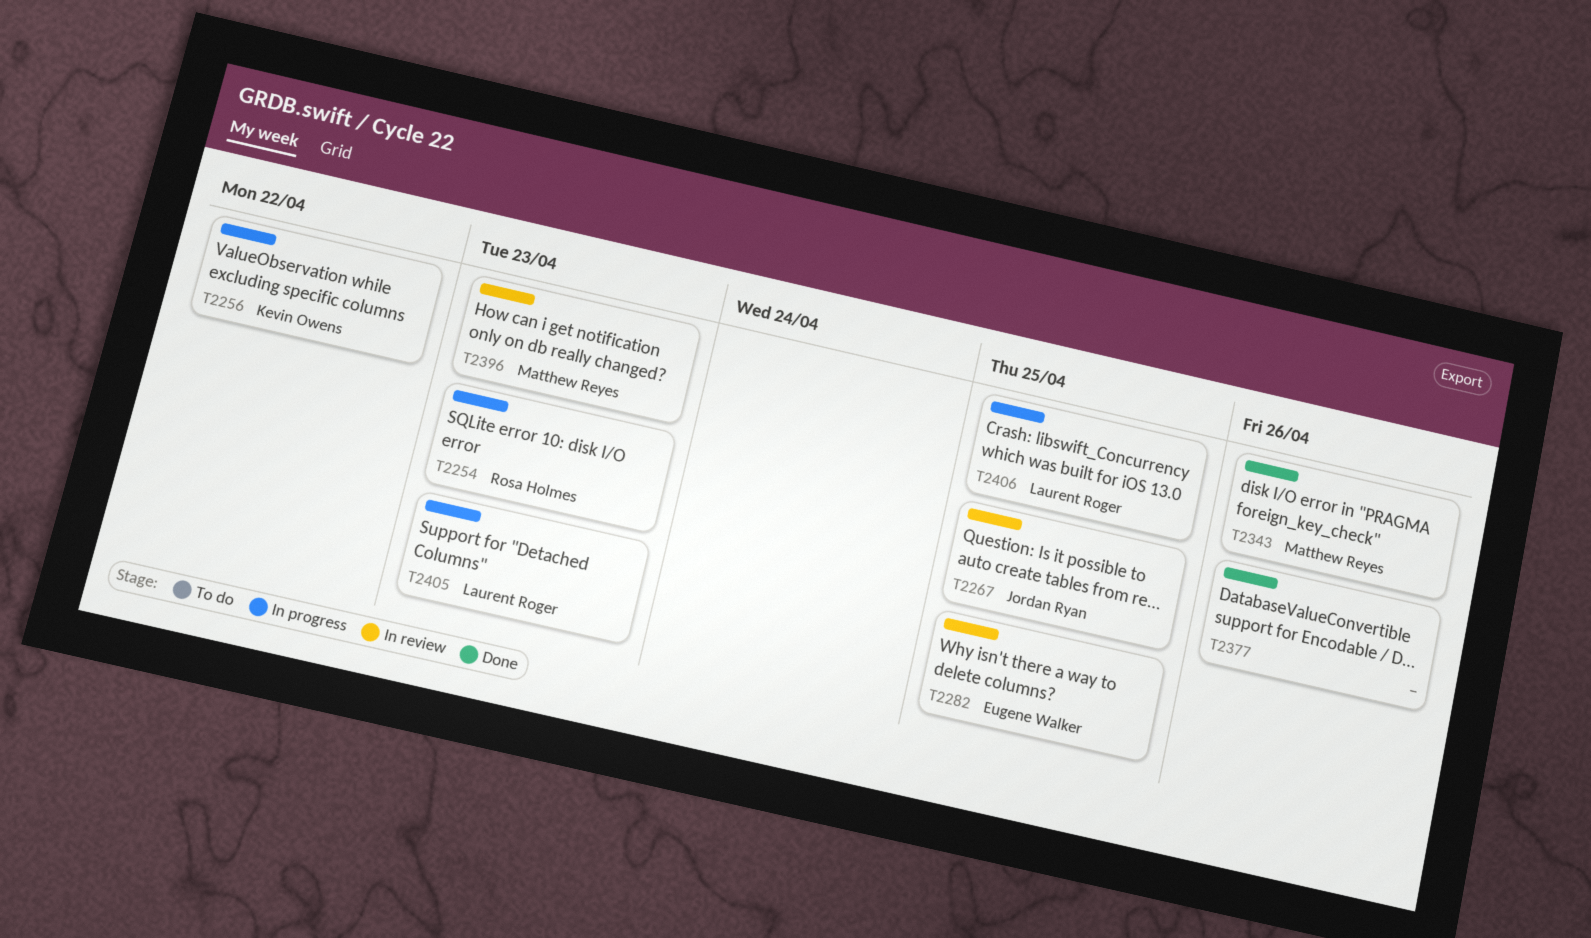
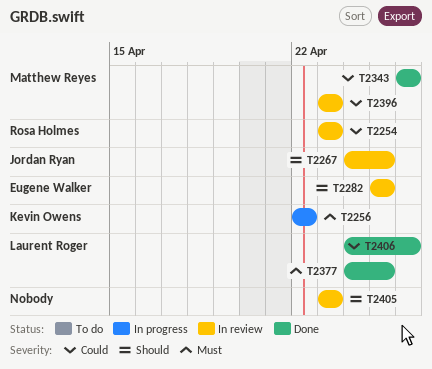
T2254, status: In progress -> In review
T2377, owner: none -> Laurent Roger
T2377, due: Apr 26 -> Apr 25
T2405, status: In progress -> In review
T2405, owner: Laurent Roger -> none
T2406, status: In progress -> Done
T2406, due: Apr 25 -> Apr 26

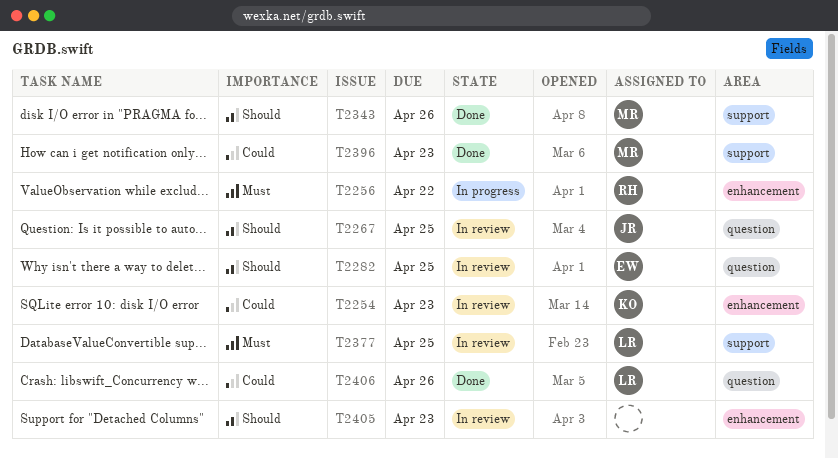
T2254, owner: Rosa Holmes -> Kevin Owens
T2256, owner: Kevin Owens -> Rosa Holmes
T2343, priority: Could -> Should
T2377, status: Done -> In review
T2396, status: In review -> Done

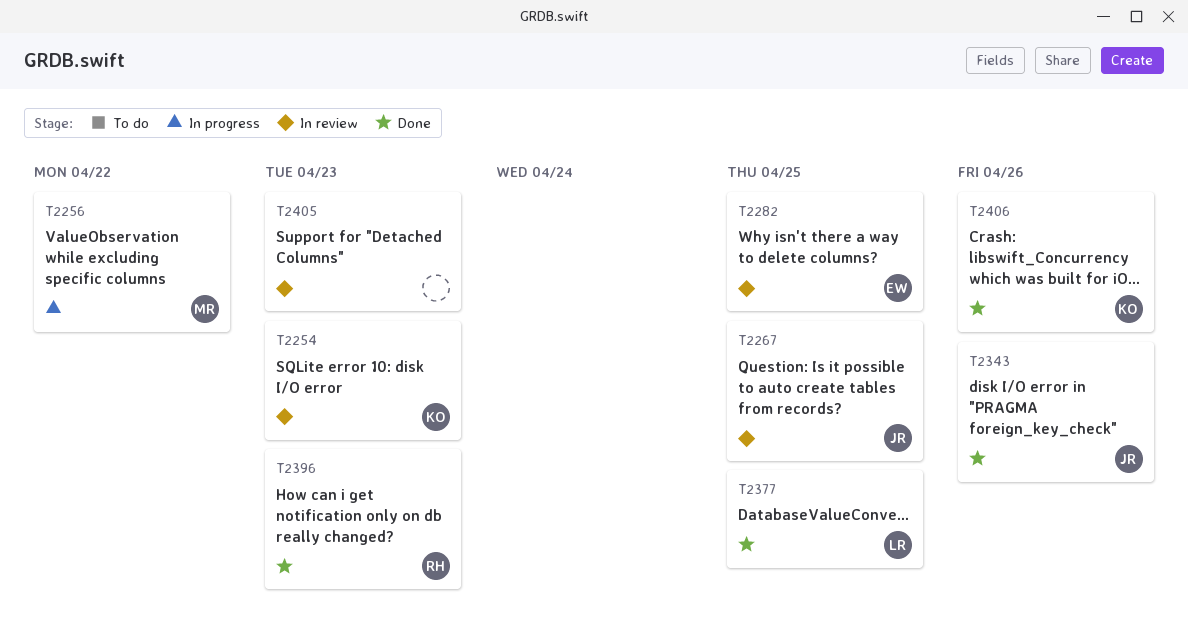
T2256, owner: RH -> MR
T2343, owner: MR -> JR
T2377, status: In review -> Done
T2396, owner: MR -> RH
T2406, owner: LR -> KO

